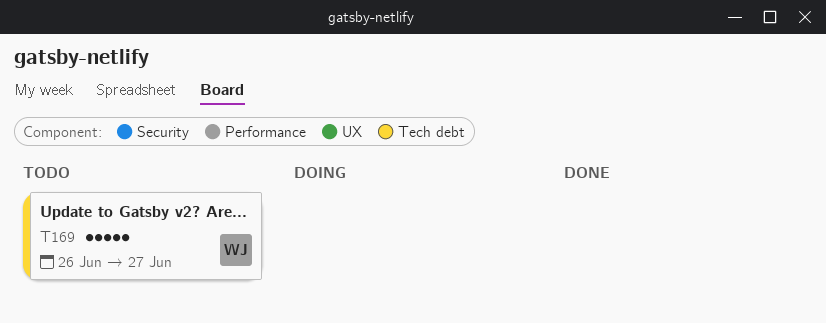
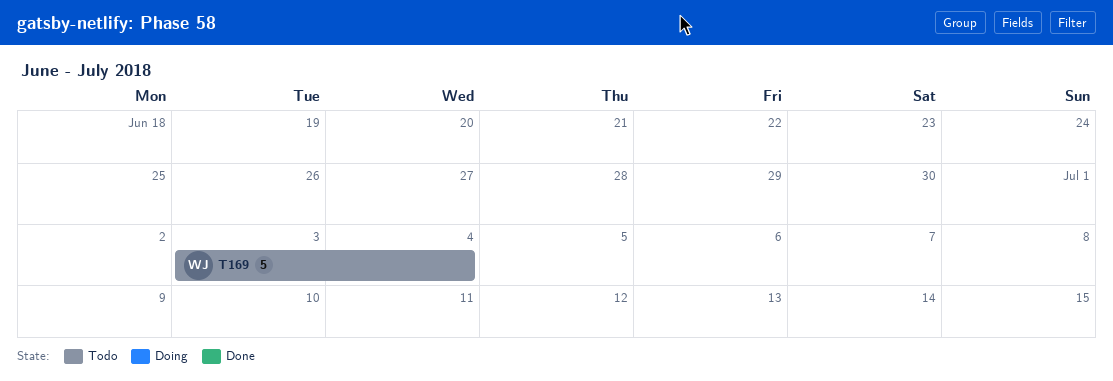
T169, start: Jun 26 -> Jul 3
T169, due: Jun 27 -> Jul 4

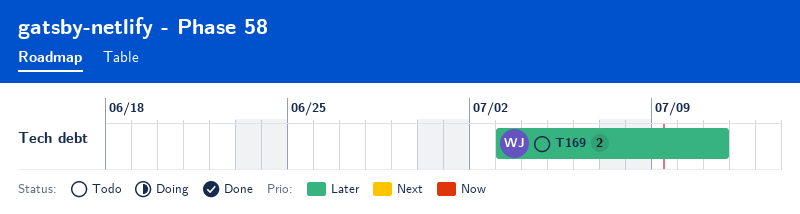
T169, estimate: 5 -> 2
T169, due: Jul 4 -> Jul 11

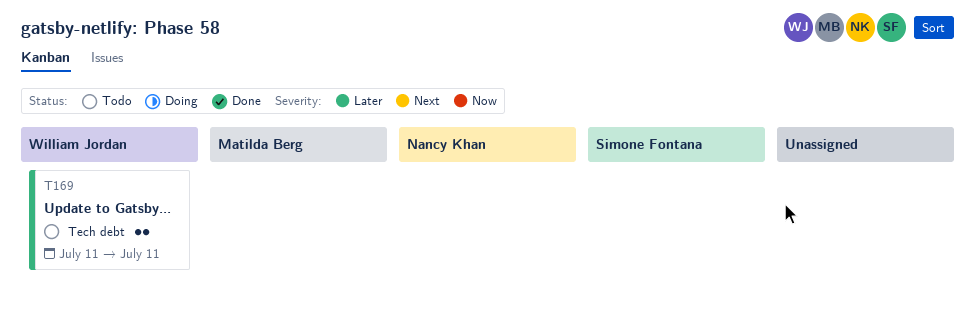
T169, start: Jul 3 -> Jul 11

